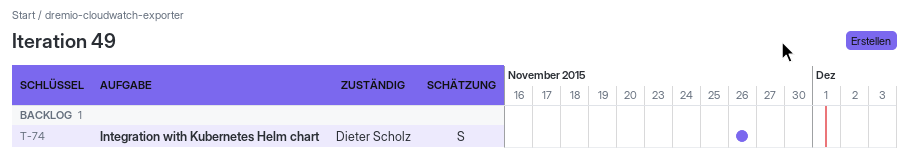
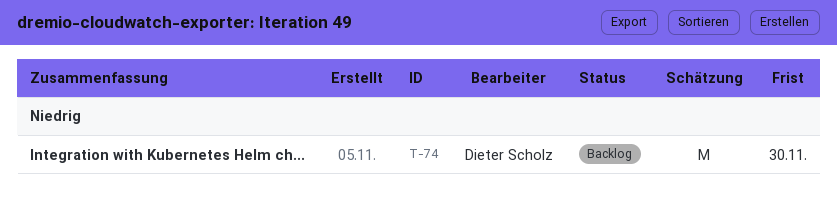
T-74, estimate: S -> M
T-74, due: Nov 26 -> Nov 30

